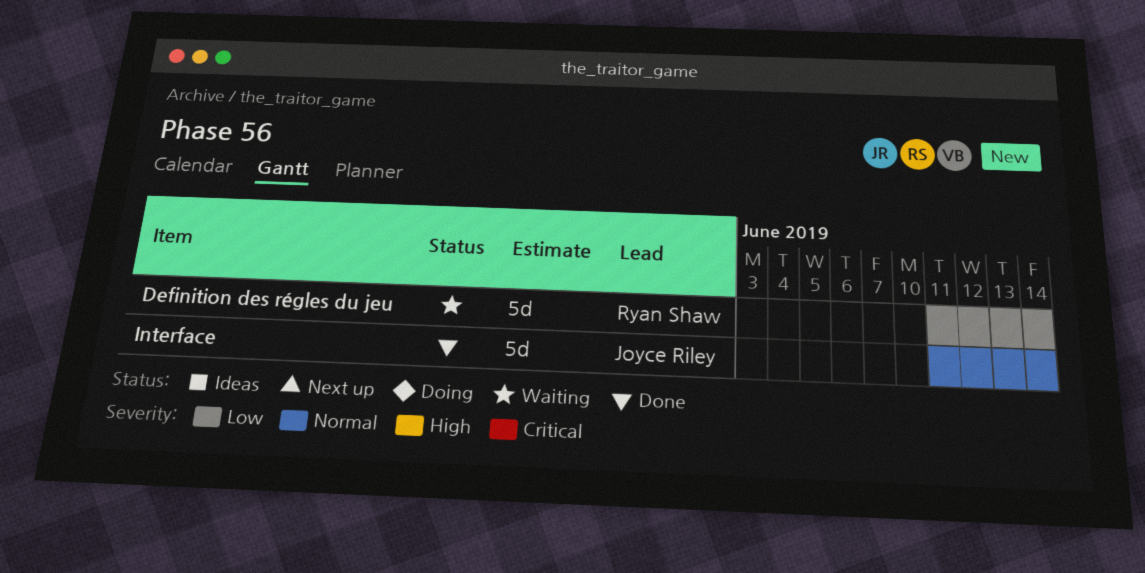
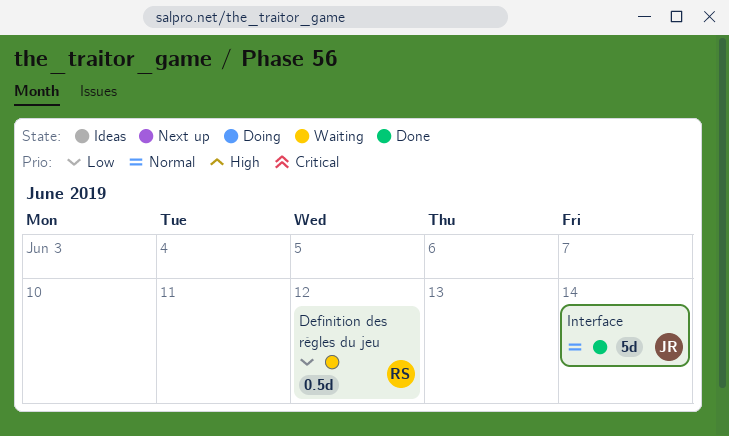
Definition des régles du jeu, estimate: 5d -> 0.5d
Definition des régles du jeu, due: Jun 14 -> Jun 12

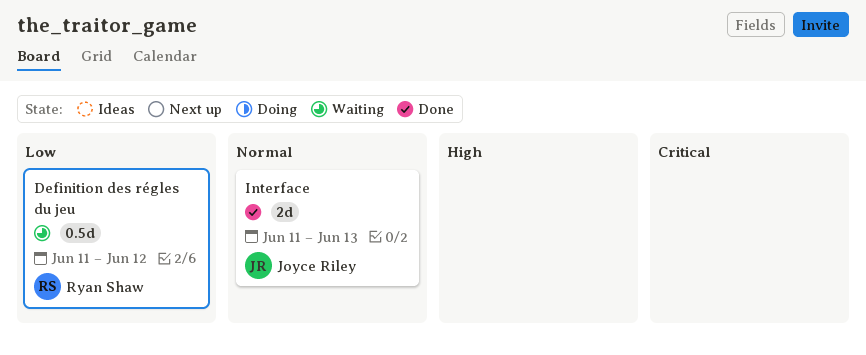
Interface, estimate: 5d -> 2d
Interface, due: Jun 14 -> Jun 13

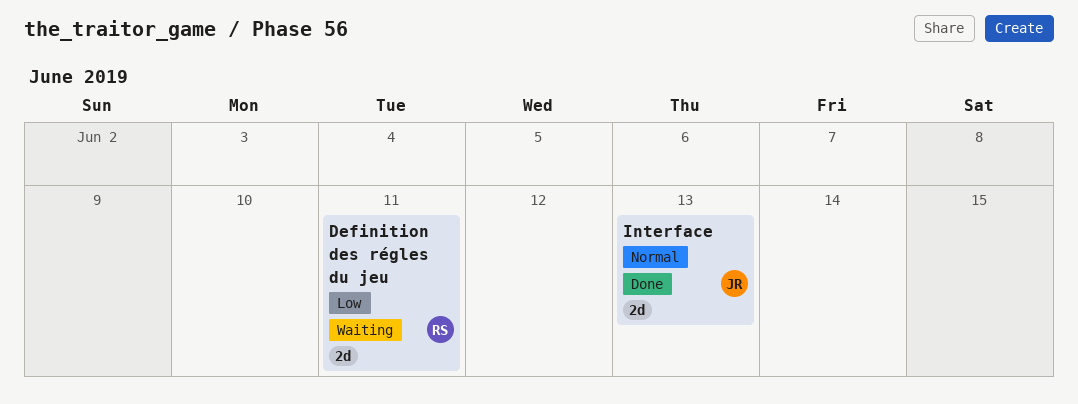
Definition des régles du jeu, estimate: 0.5d -> 2d
Definition des régles du jeu, due: Jun 12 -> Jun 11

